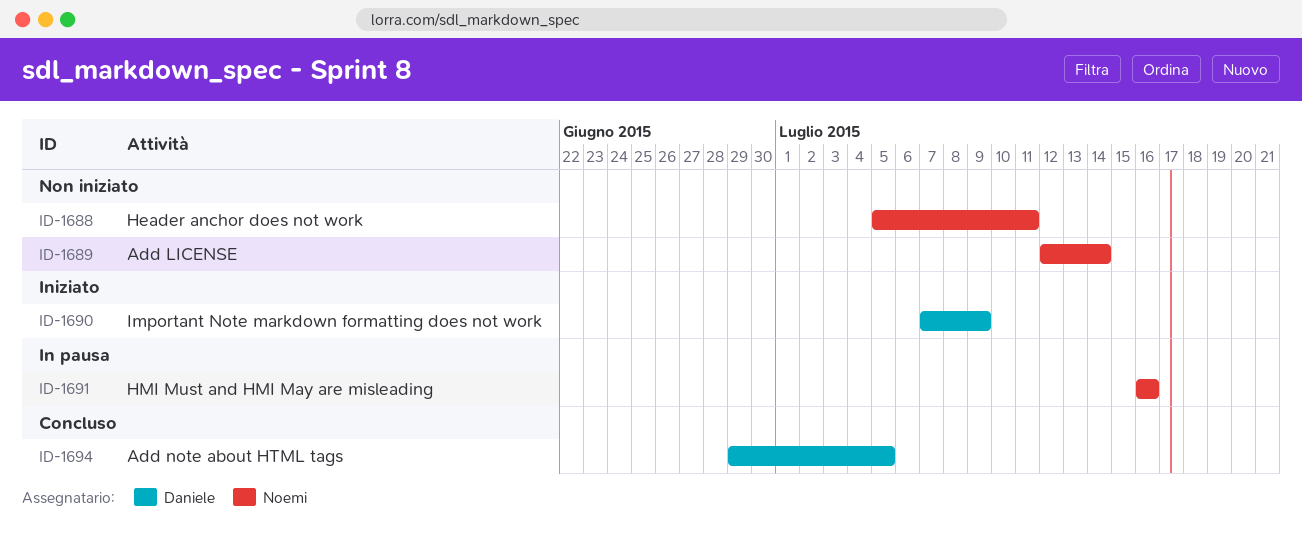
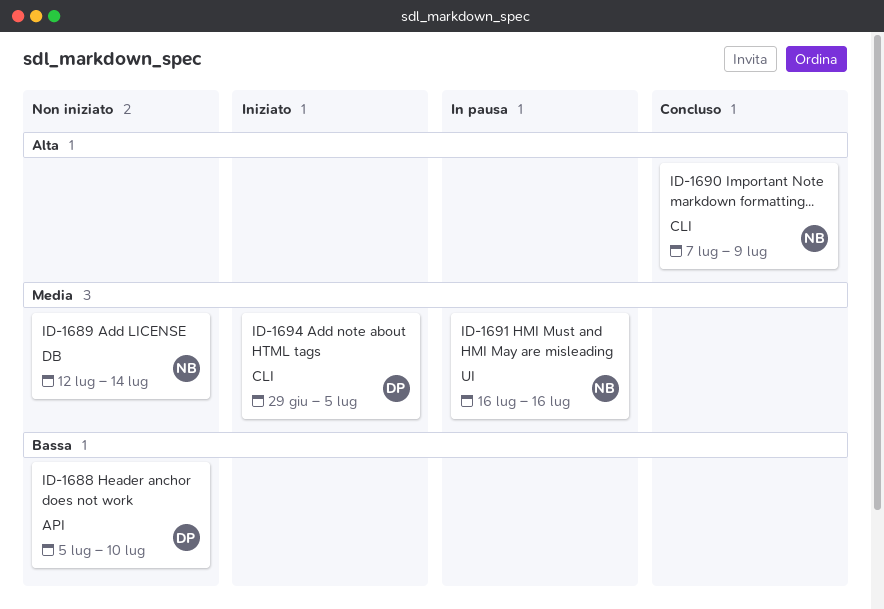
ID-1688, owner: Noemi -> Daniele
ID-1688, due: Jul 11 -> Jul 10
ID-1690, status: Iniziato -> Concluso
ID-1690, owner: Daniele -> Noemi
ID-1694, status: Concluso -> Iniziato

